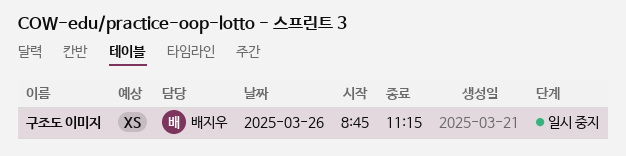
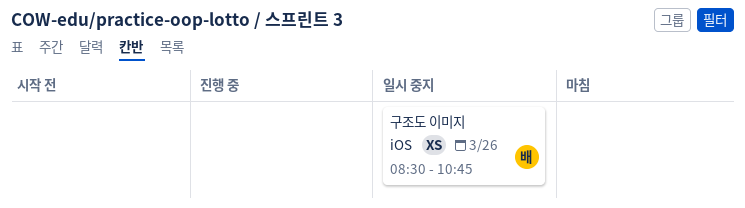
구조도 이미지, begins: 08:45 -> 08:30
구조도 이미지, ends: 11:15 -> 10:45

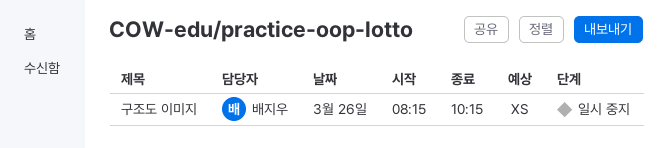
구조도 이미지, begins: 08:30 -> 08:15
구조도 이미지, ends: 10:45 -> 10:15

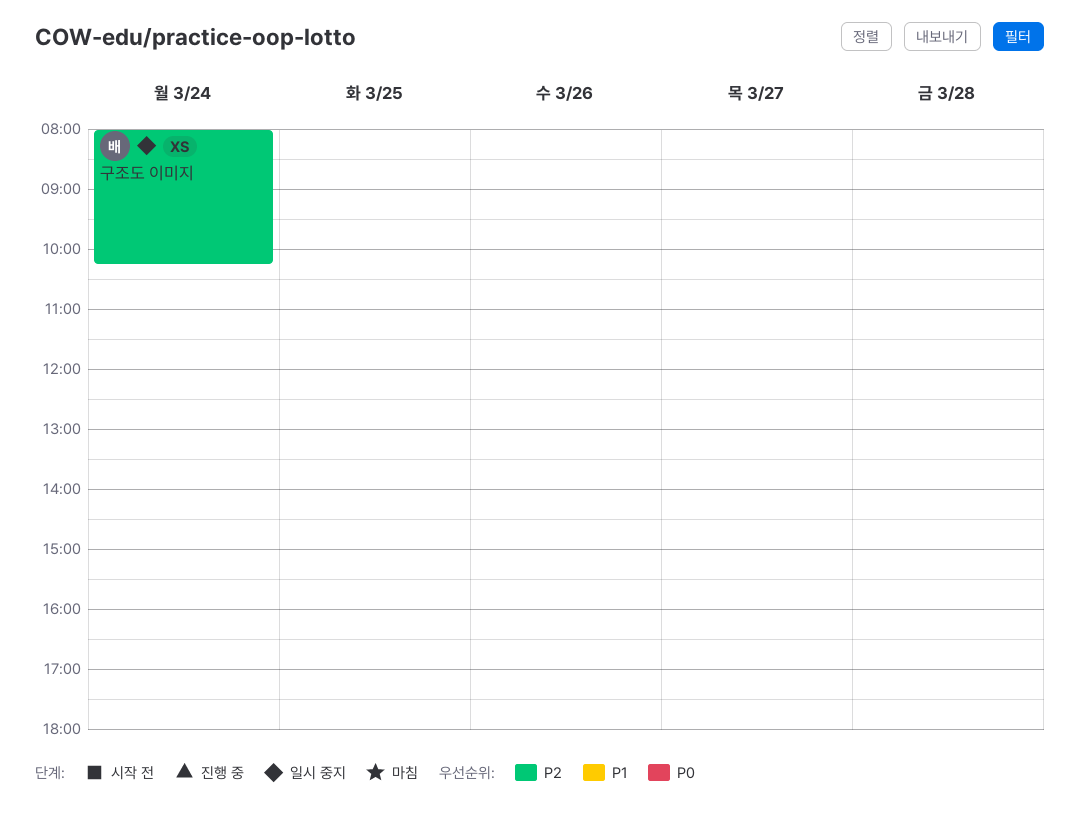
구조도 이미지, day: Mar 26 -> Mar 24
구조도 이미지, begins: 08:15 -> 08:00

